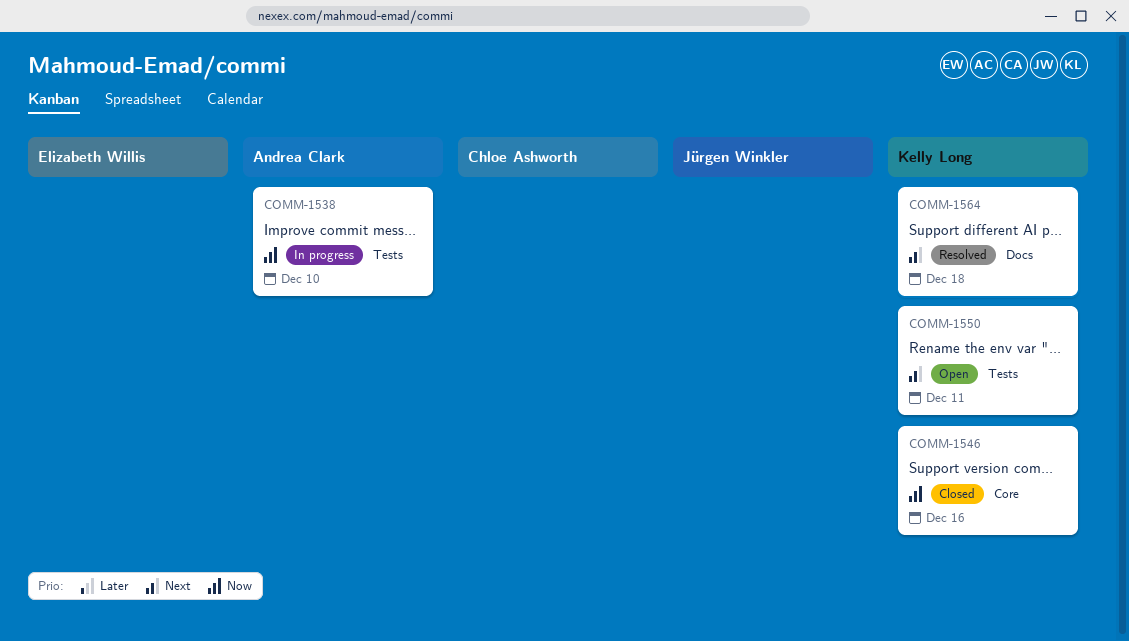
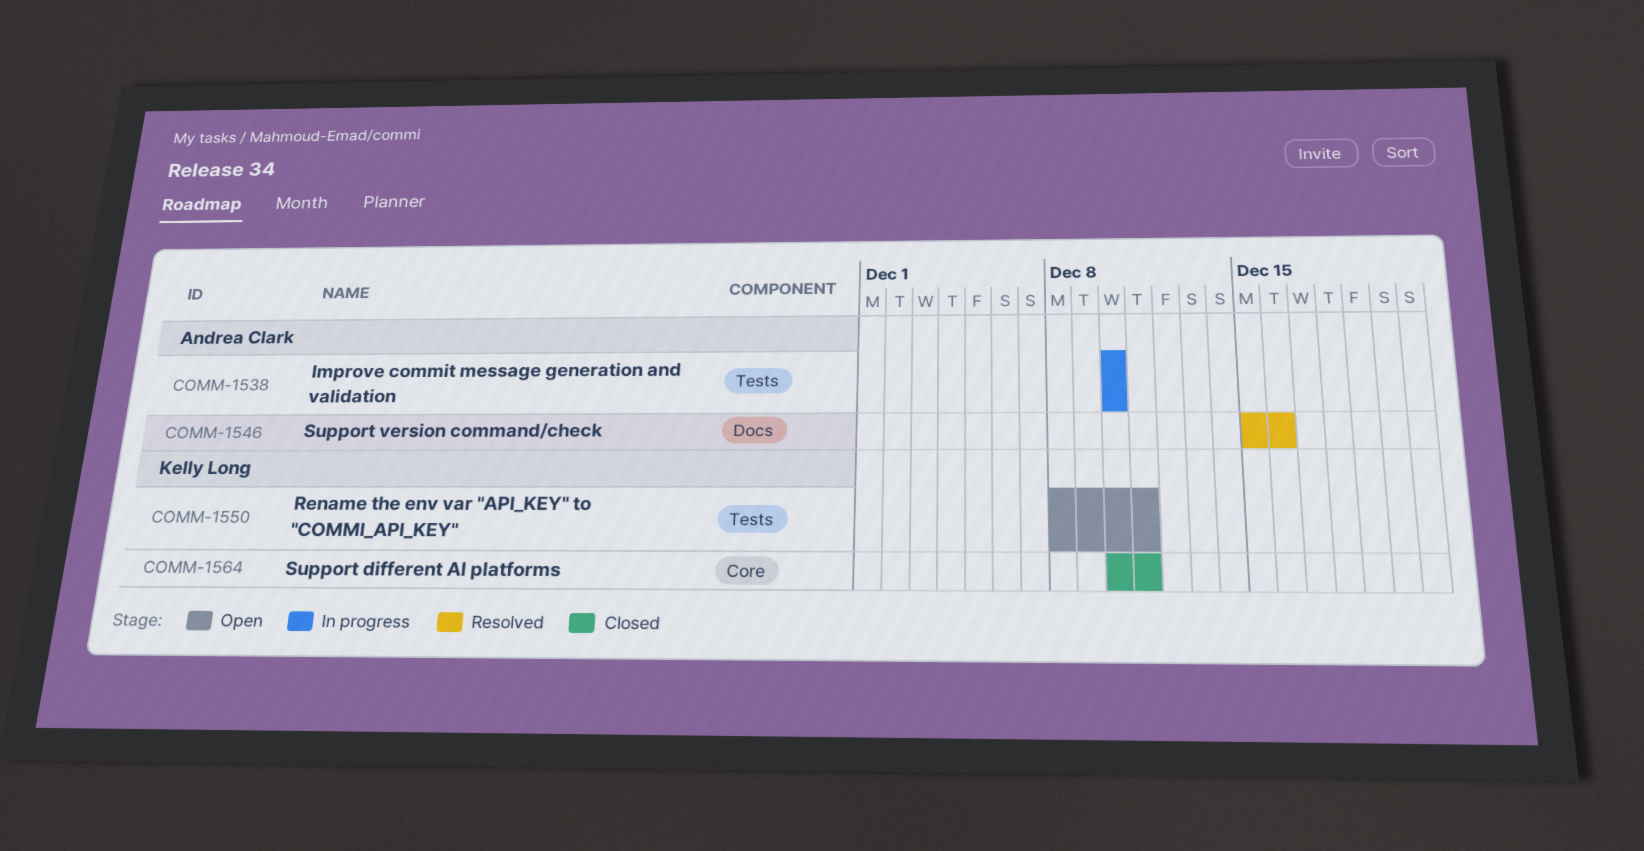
COMM-1546, status: Closed -> Resolved
COMM-1546, owner: Kelly Long -> Andrea Clark
COMM-1546, label: Core -> Docs
COMM-1564, status: Resolved -> Closed
COMM-1564, label: Docs -> Core
COMM-1564, due: Dec 18 -> Dec 11

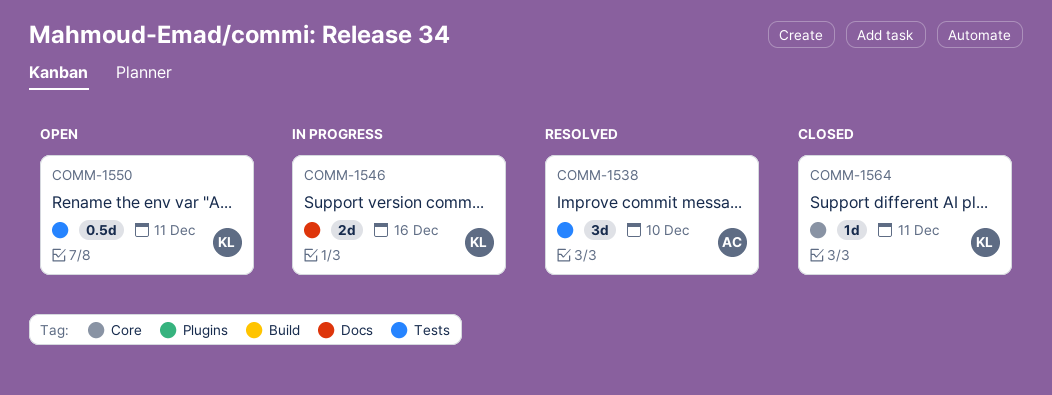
COMM-1538, status: In progress -> Resolved
COMM-1546, status: Resolved -> In progress
COMM-1546, owner: Andrea Clark -> Kelly Long

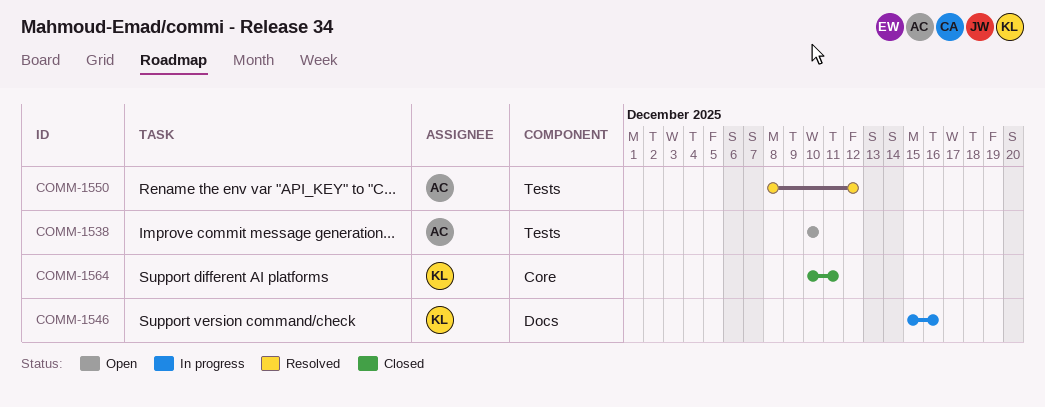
COMM-1538, status: Resolved -> Open
COMM-1550, status: Open -> Resolved
COMM-1550, owner: KL -> AC
COMM-1550, due: Dec 11 -> Dec 12

